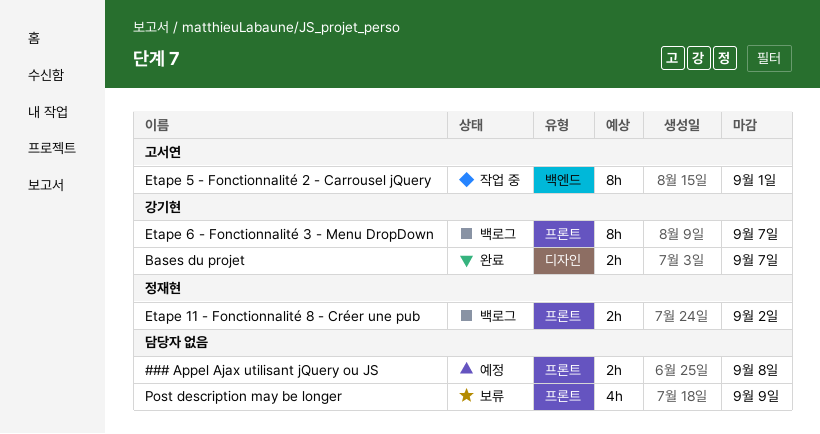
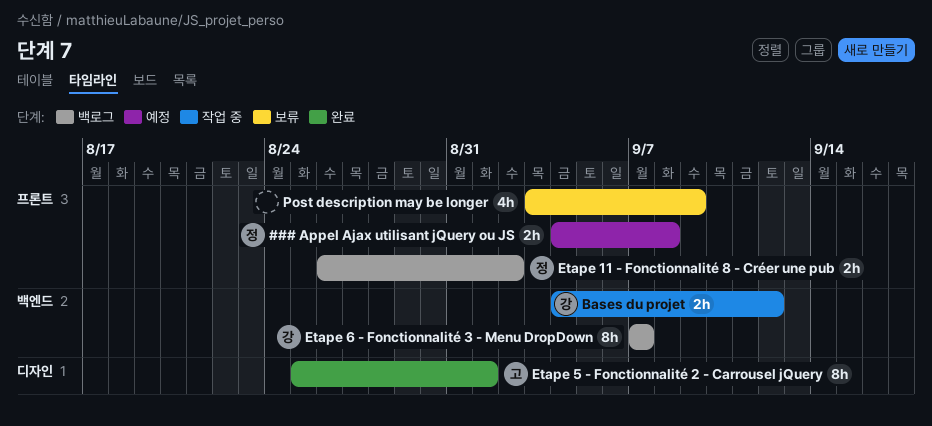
### Appel Ajax utilisant jQuery ou JS, owner: none -> 정재현
Bases du projet, status: 완료 -> 작업 중
Bases du projet, label: 디자인 -> 백엔드
Bases du projet, due: Sep 7 -> Sep 12
Etape 5 - Fonctionnalité 2 - Carrousel jQuery, status: 작업 중 -> 완료
Etape 5 - Fonctionnalité 2 - Carrousel jQuery, label: 백엔드 -> 디자인
Etape 6 - Fonctionnalité 3 - Menu DropDown, label: 프론트 -> 백엔드

